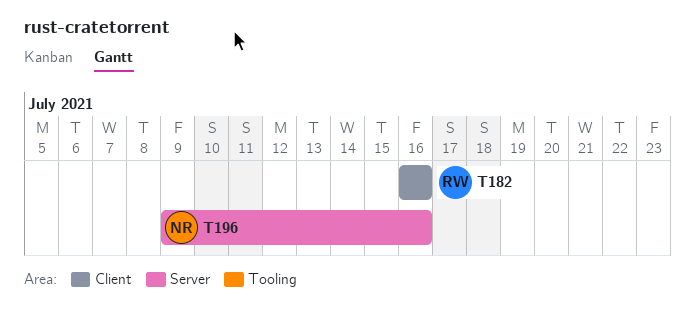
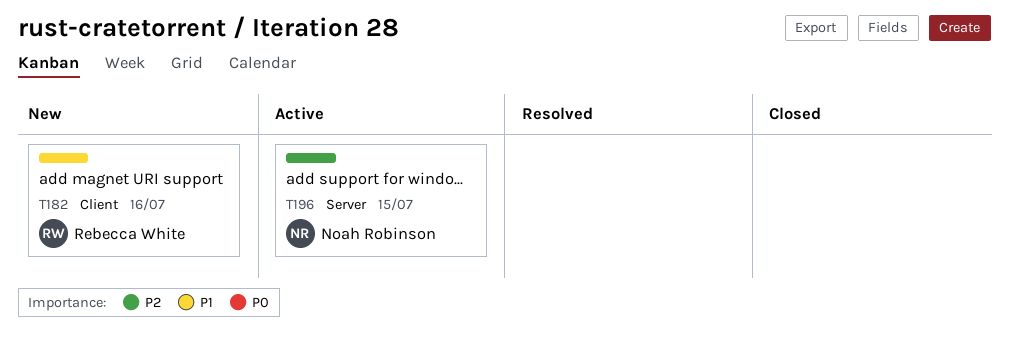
T196, due: Jul 16 -> Jul 15

